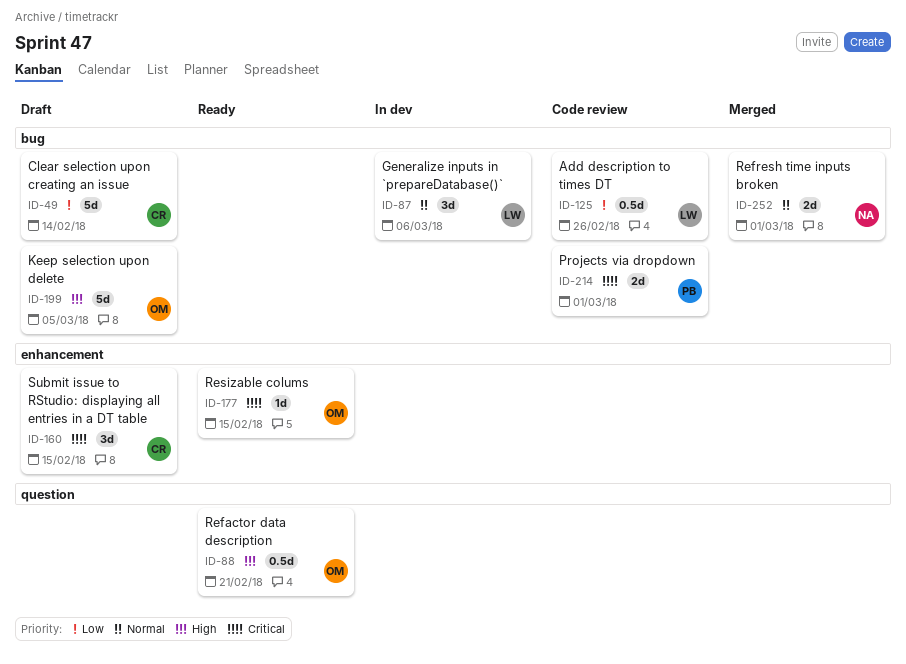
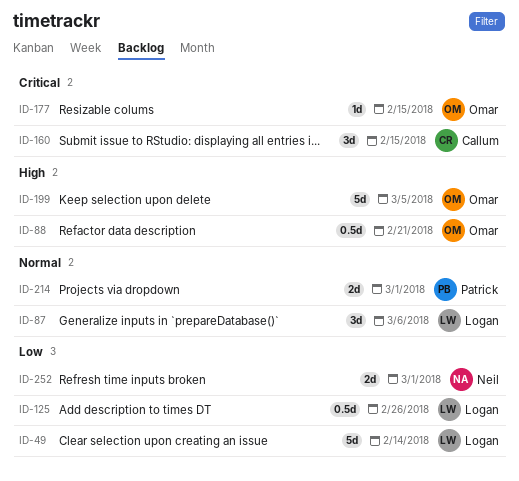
ID-49, owner: Callum -> Logan
ID-214, priority: Critical -> Normal
ID-252, priority: Normal -> Low

